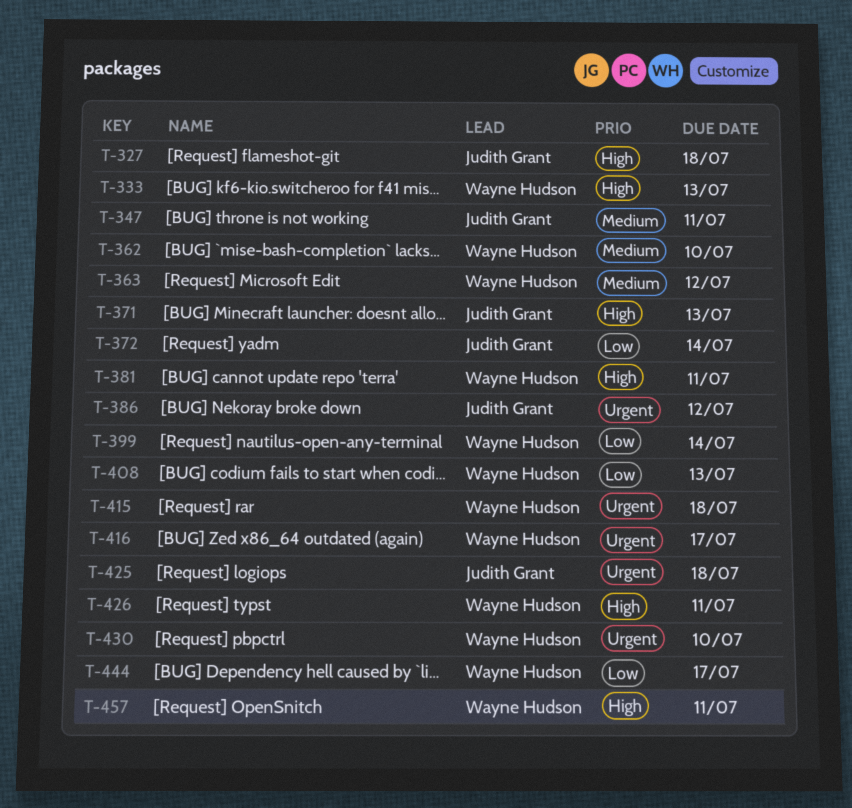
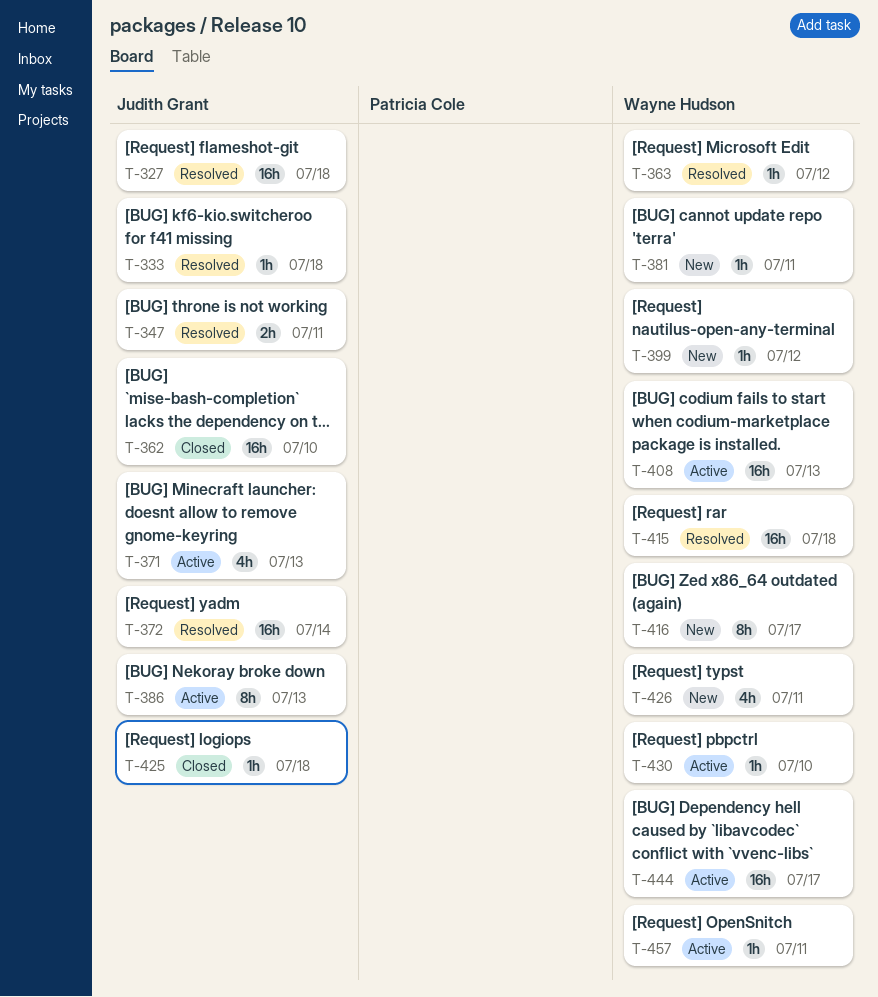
T-333, owner: Wayne Hudson -> Judith Grant
T-333, due: Jul 13 -> Jul 18
T-362, owner: Wayne Hudson -> Judith Grant
T-386, due: Jul 12 -> Jul 13
T-399, due: Jul 14 -> Jul 12

